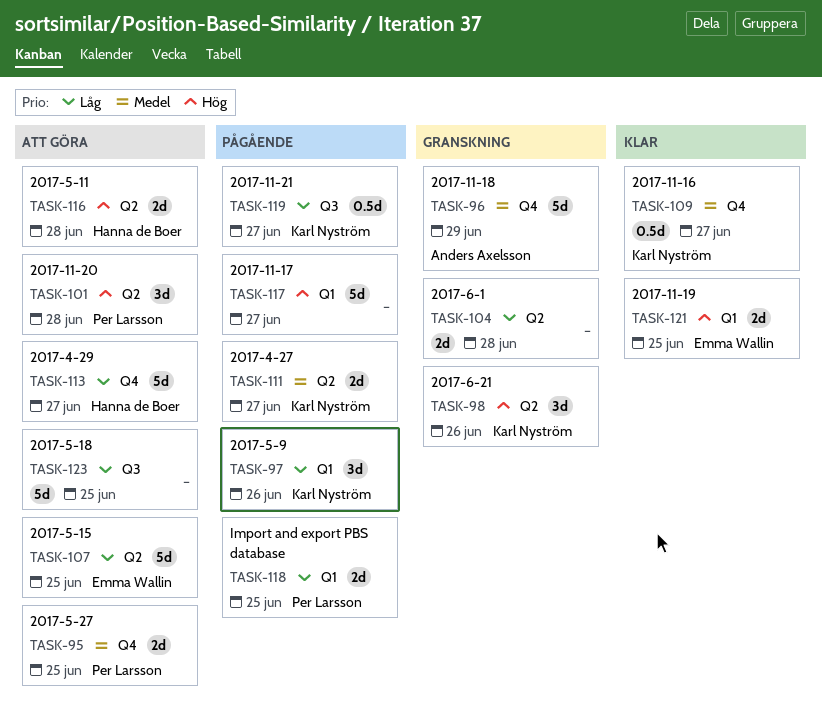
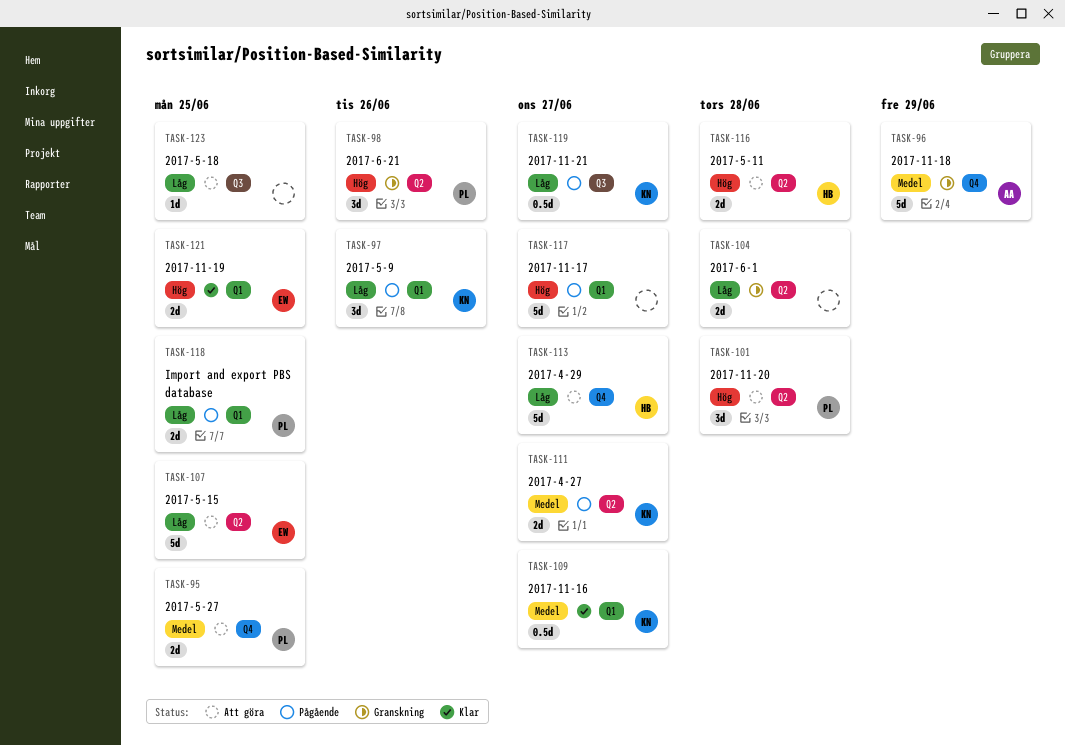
TASK-98, owner: Karl Nyström -> Per Larsson
TASK-109, label: Q4 -> Q1
TASK-123, estimate: 5d -> 1d

